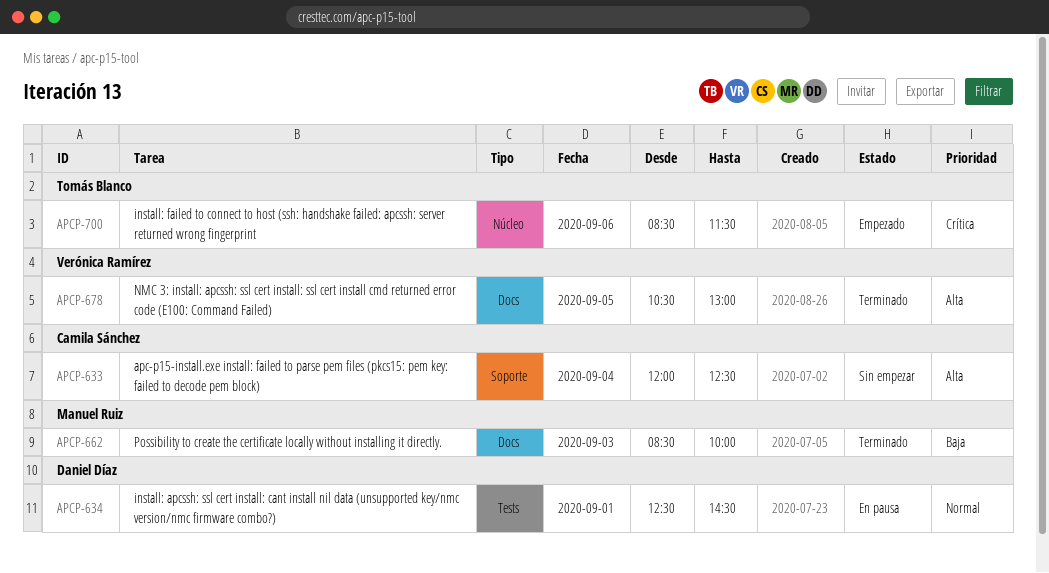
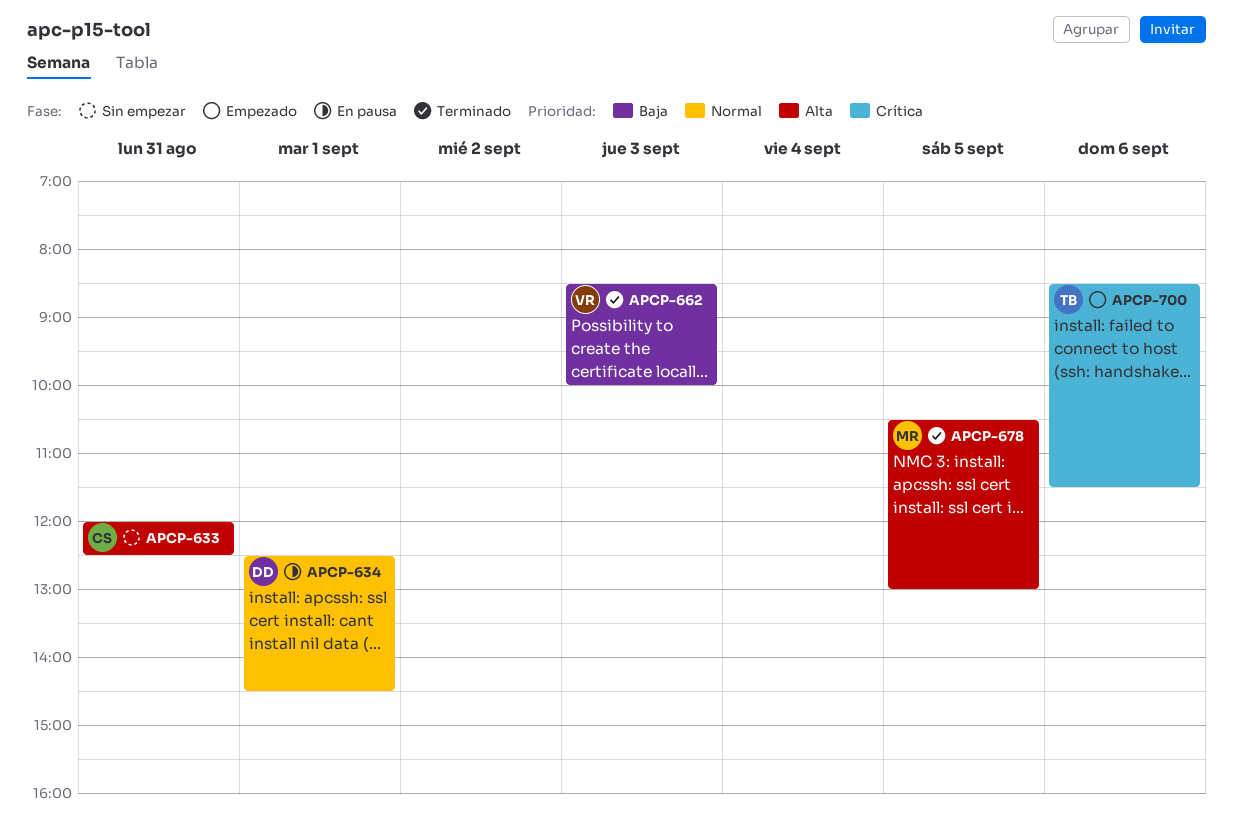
APCP-633, day: Sep 4 -> Aug 31
APCP-662, owner: Manuel Ruiz -> Verónica Ramírez
APCP-678, owner: Verónica Ramírez -> Manuel Ruiz

